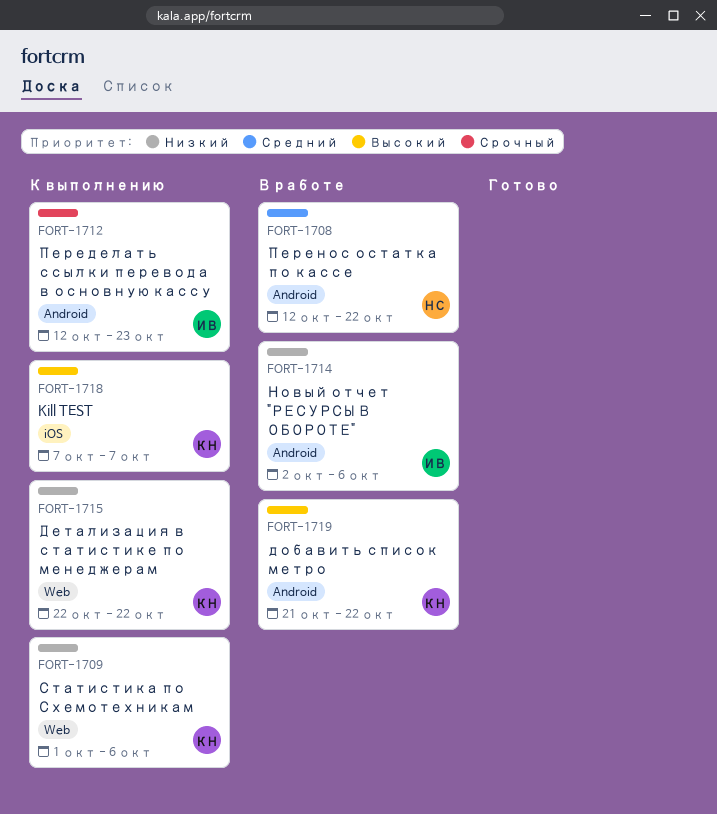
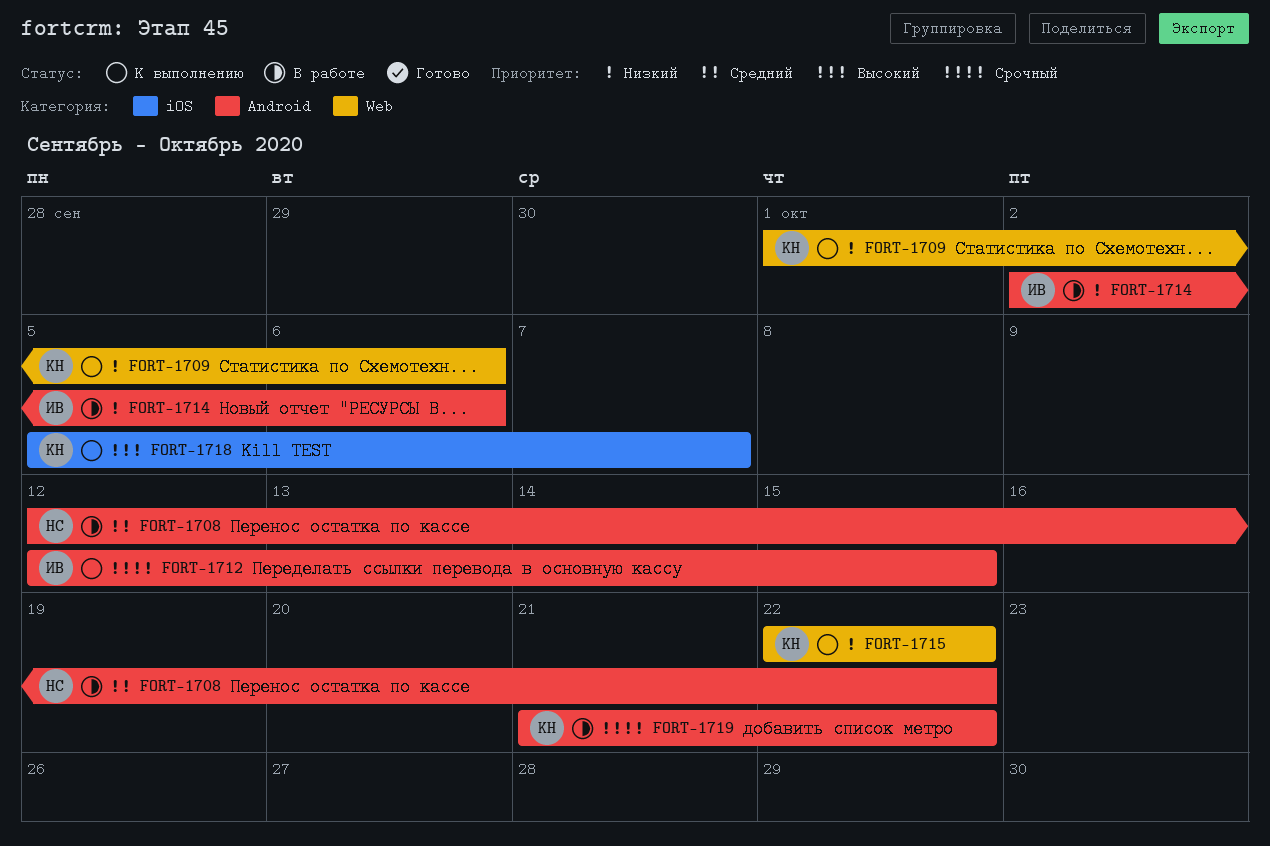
FORT-1712, due: Oct 23 -> Oct 15
FORT-1718, start: Oct 7 -> Oct 5
FORT-1719, priority: Высокий -> Срочный

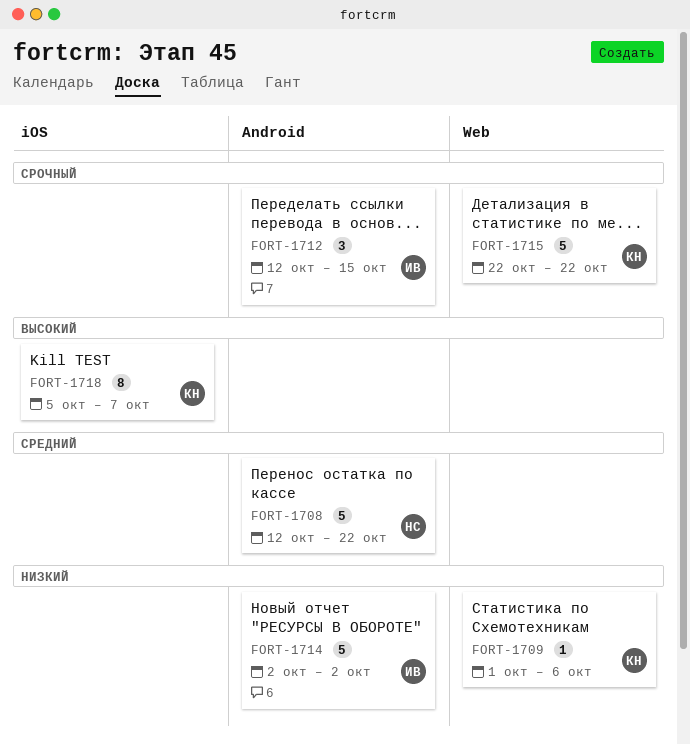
FORT-1714, due: Oct 6 -> Oct 2
FORT-1715, priority: Низкий -> Срочный
FORT-1719: present -> none

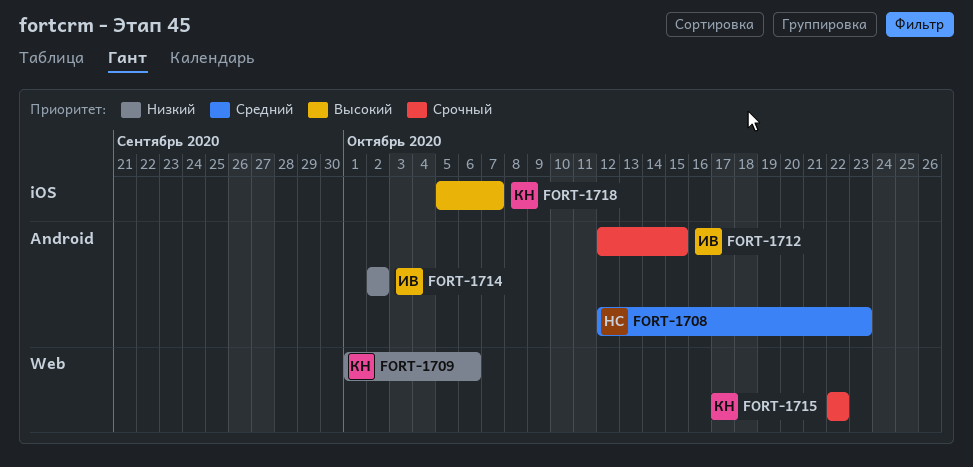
FORT-1708, due: Oct 22 -> Oct 23

